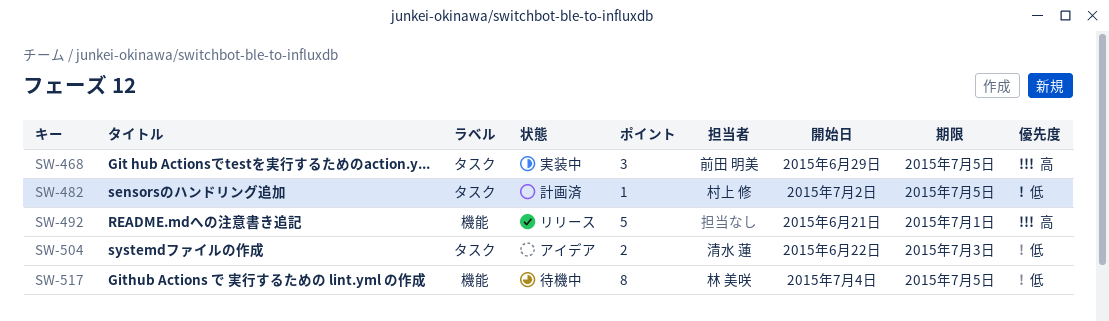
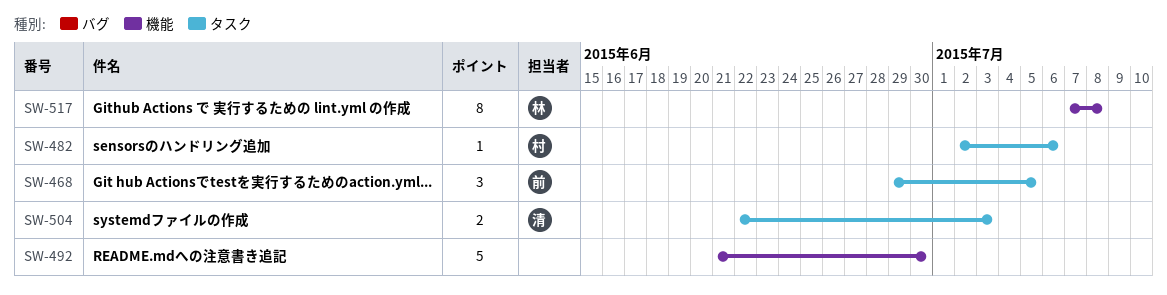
SW-482, due: Jul 5 -> Jul 6
SW-492, due: Jul 1 -> Jun 30
SW-517, start: Jul 4 -> Jul 7
SW-517, due: Jul 5 -> Jul 8

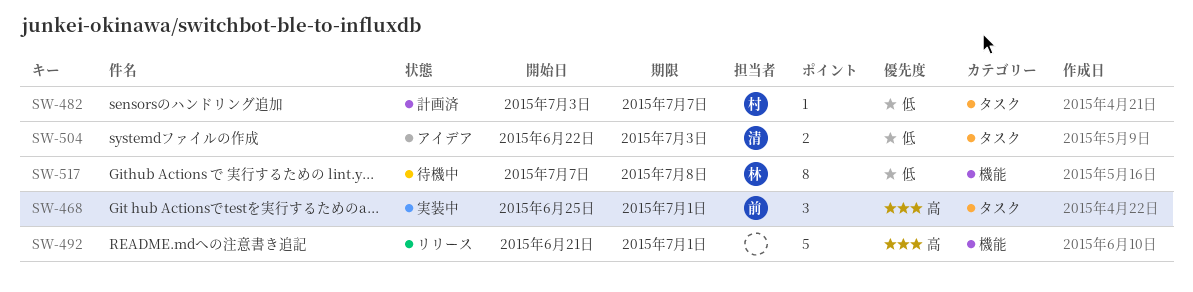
SW-468, start: Jun 29 -> Jun 25
SW-468, due: Jul 5 -> Jul 1
SW-482, start: Jul 2 -> Jul 3
SW-482, due: Jul 6 -> Jul 7
SW-492, due: Jun 30 -> Jul 1

